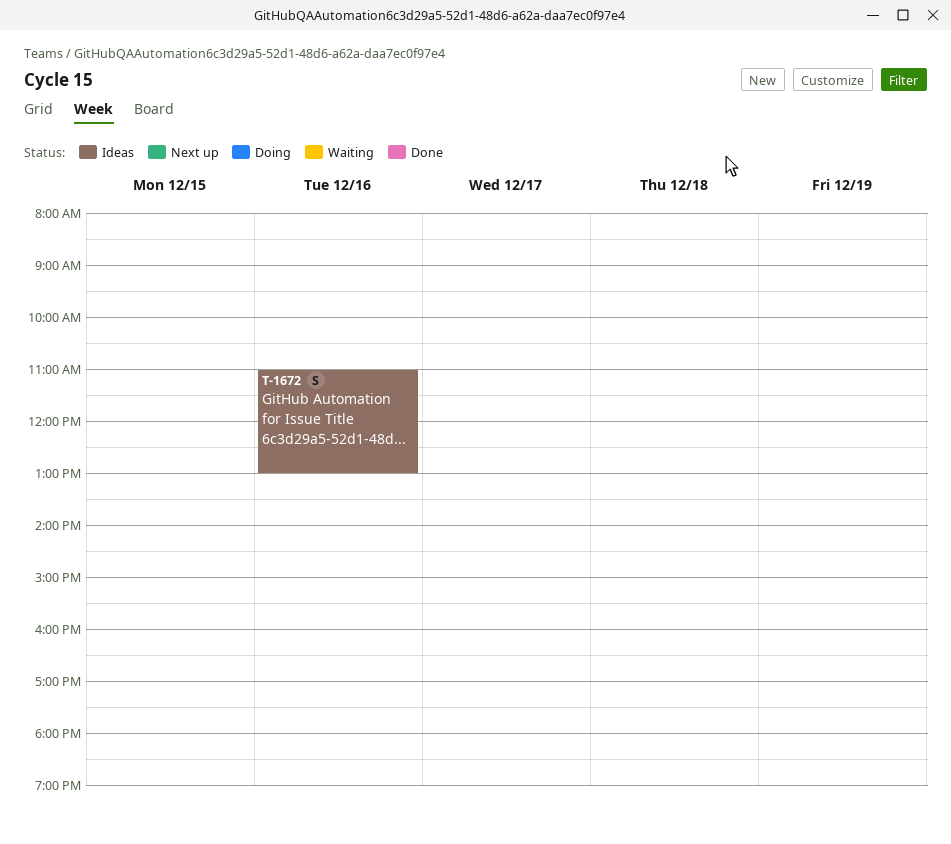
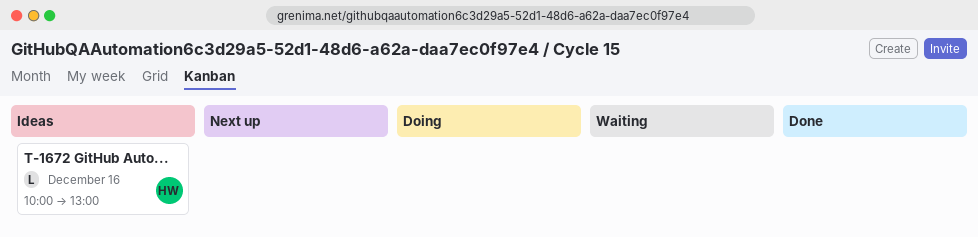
T-1672, estimate: S -> L
T-1672, begins: 11:00 -> 10:00

